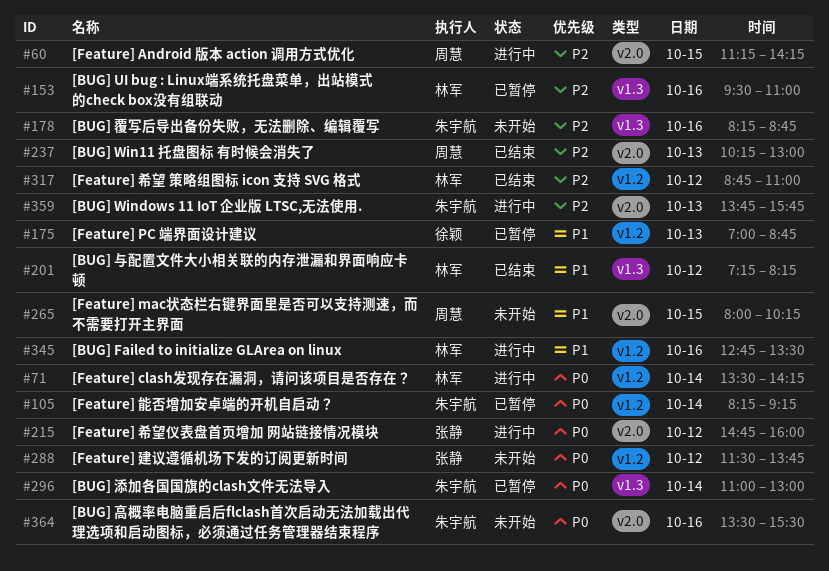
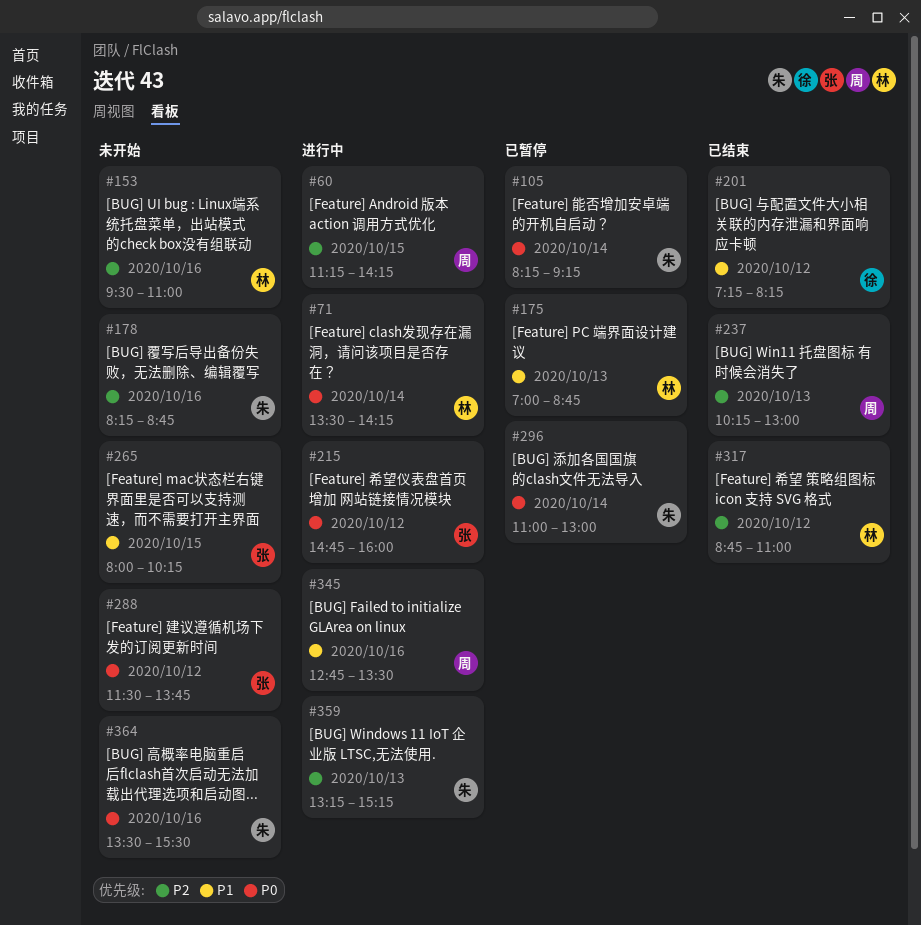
#153, status: 已暂停 -> 未开始
#175, owner: 徐颖 -> 林军
#201, owner: 林军 -> 徐颖
#265, owner: 周慧 -> 张静
#345, owner: 林军 -> 周慧
#359, begins: 13:45 -> 13:15
#359, ends: 15:45 -> 15:15

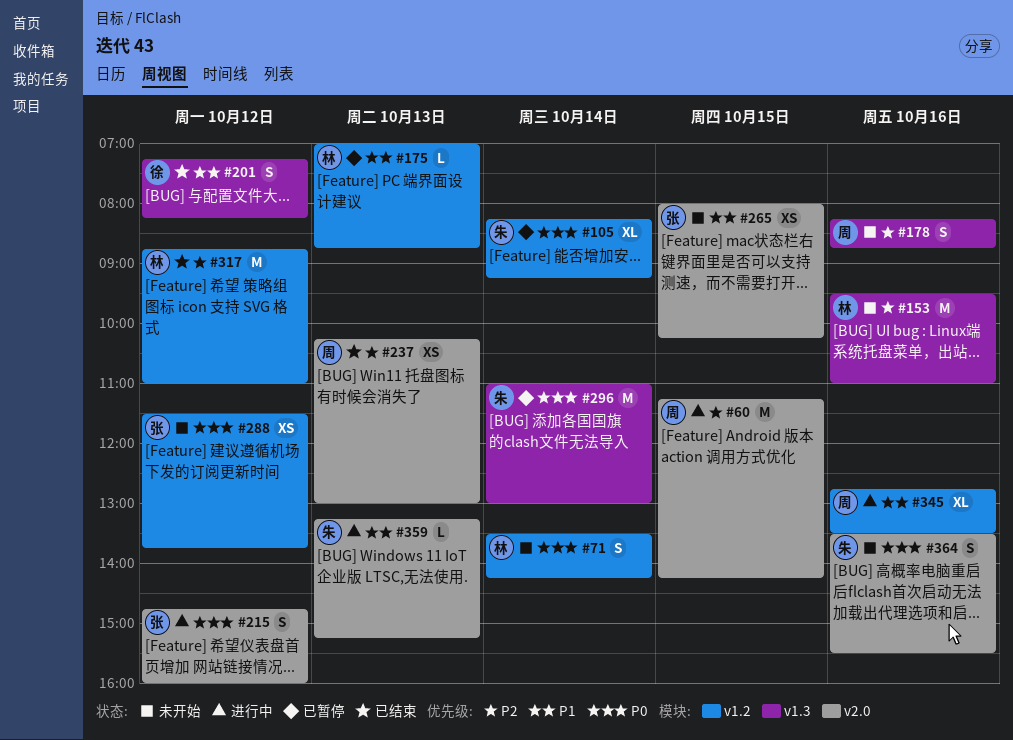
#71, status: 进行中 -> 未开始
#178, owner: 朱 -> 周
#359, priority: P2 -> P1

